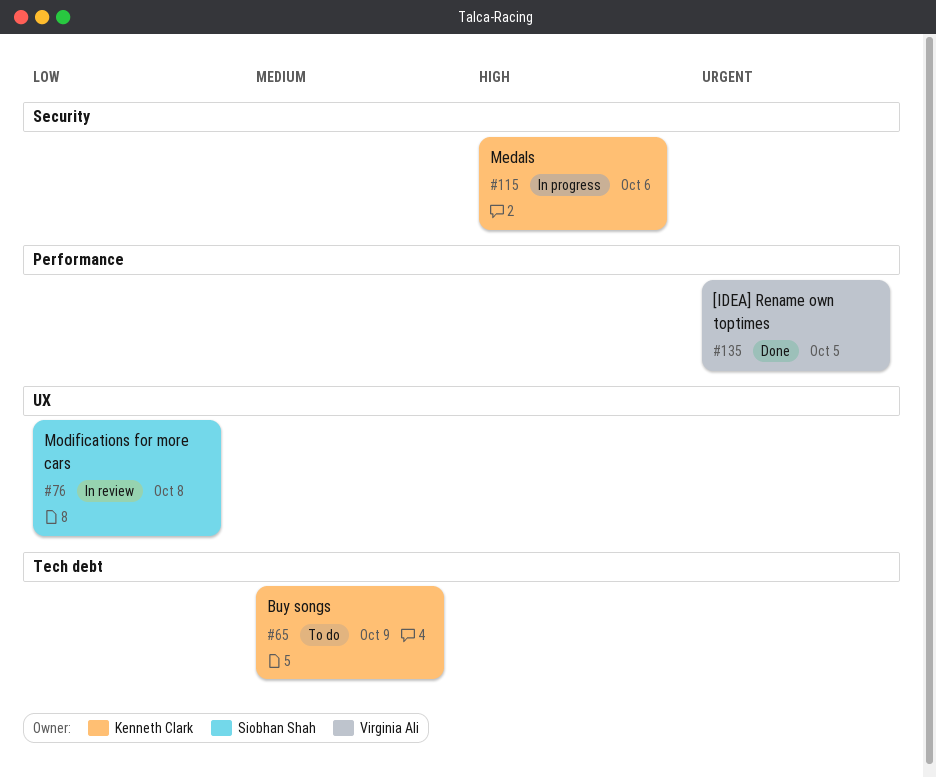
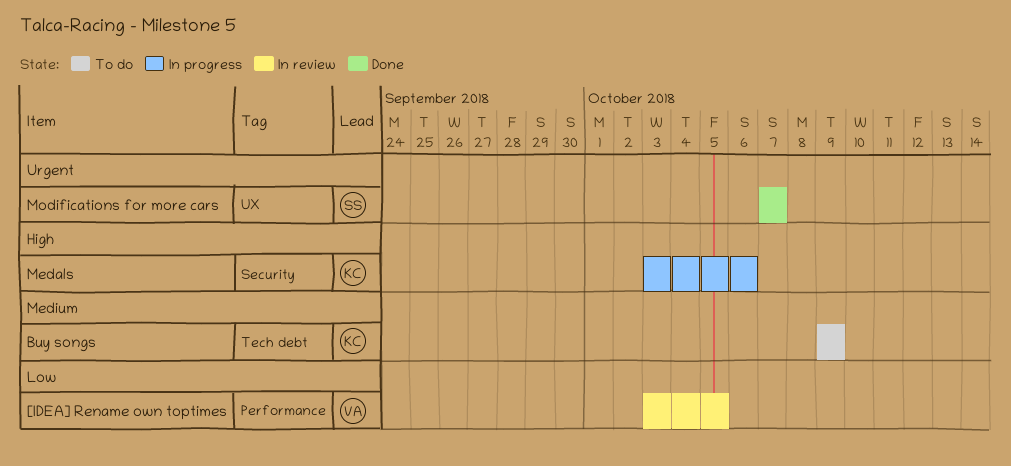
[IDEA] Rename own toptimes, status: Done -> In review
[IDEA] Rename own toptimes, priority: Urgent -> Low
Modifications for more cars, status: In review -> Done
Modifications for more cars, priority: Low -> Urgent
Modifications for more cars, due: Oct 8 -> Oct 7

